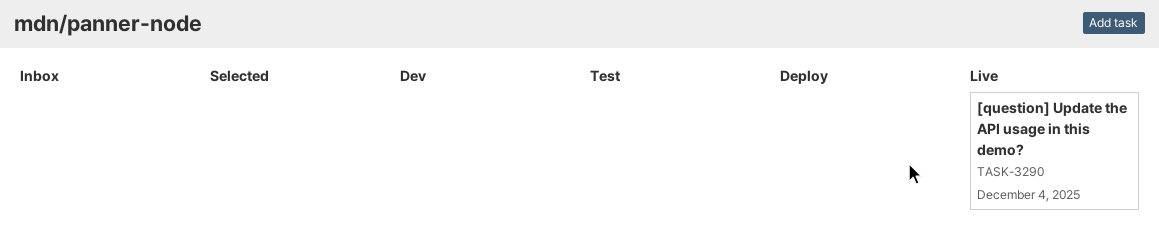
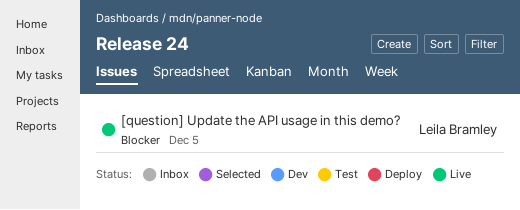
[question] Update the API usage in this demo?, due: Dec 4 -> Dec 5

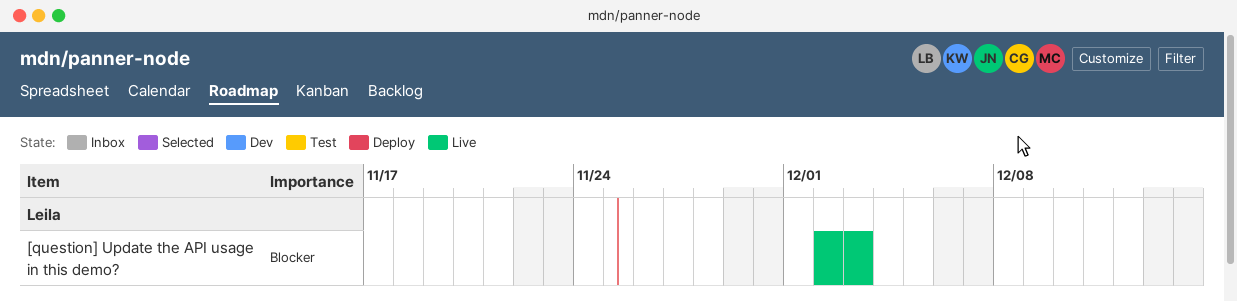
[question] Update the API usage in this demo?, due: Dec 5 -> Dec 3

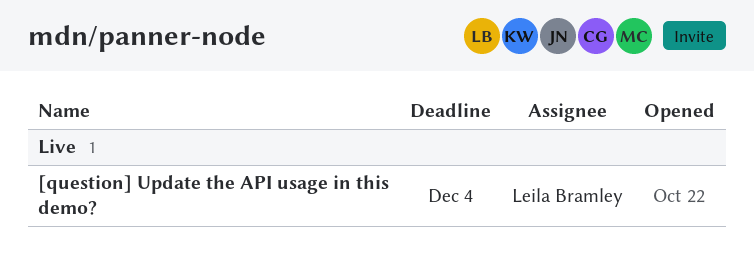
[question] Update the API usage in this demo?, due: Dec 3 -> Dec 4

